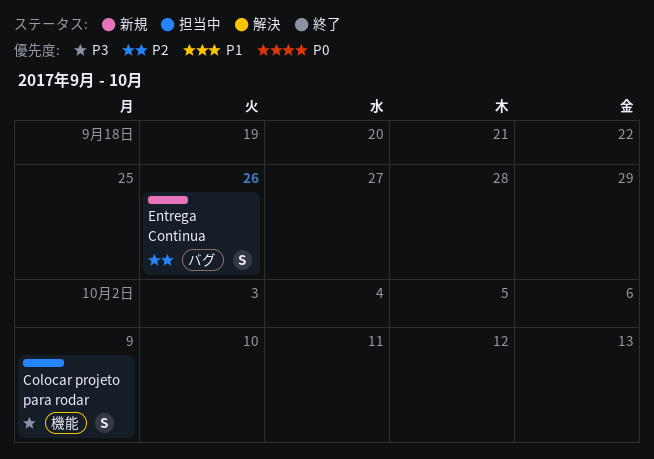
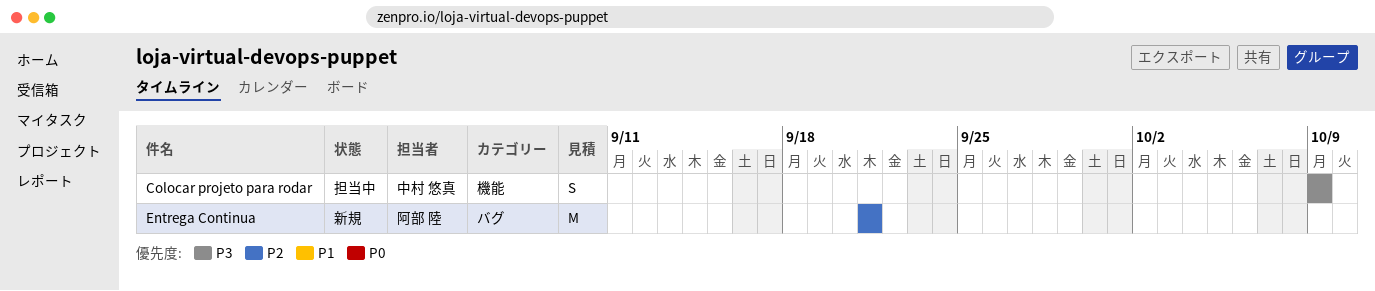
Entrega Continua, estimate: S -> M
Entrega Continua, due: Sep 26 -> Sep 21

